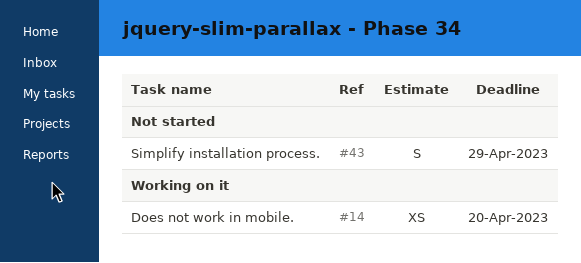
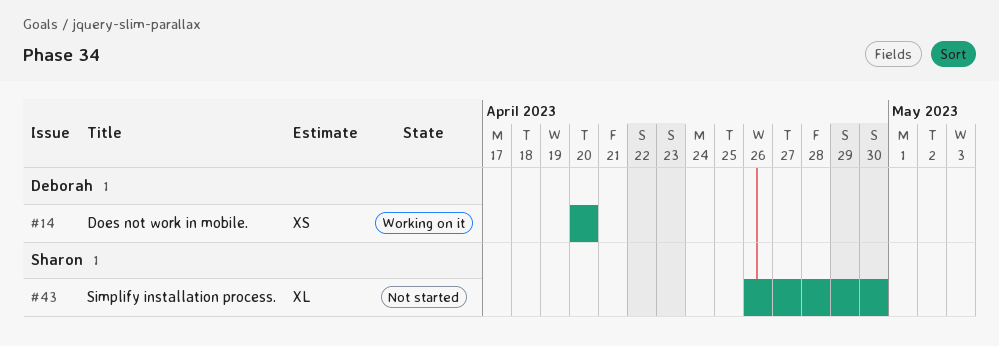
#43, estimate: S -> XL
#43, due: Apr 29 -> Apr 30

